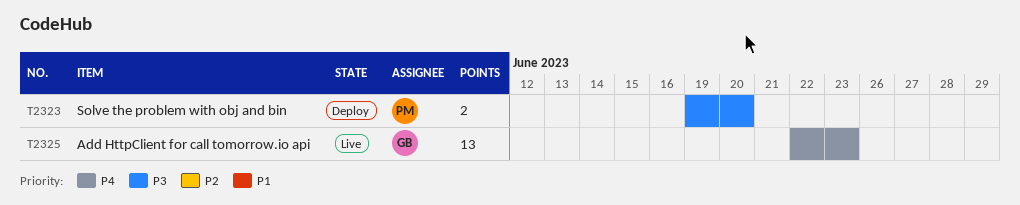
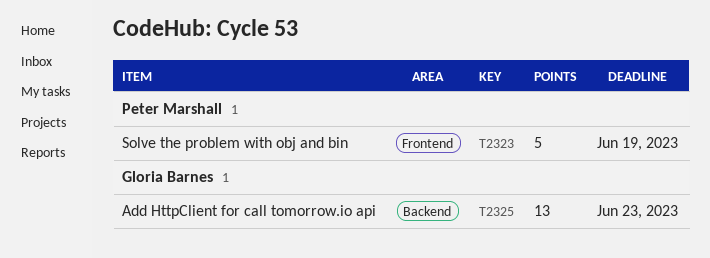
T2323, estimate: 2 -> 5
T2323, due: Jun 20 -> Jun 19

